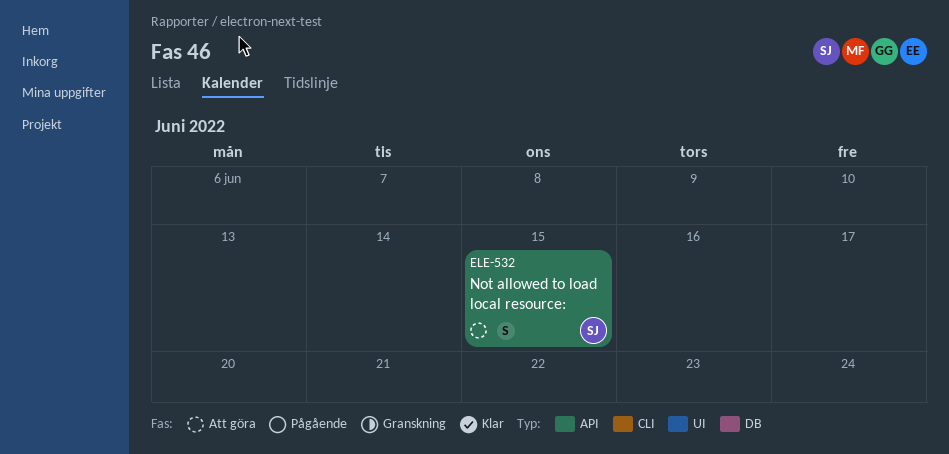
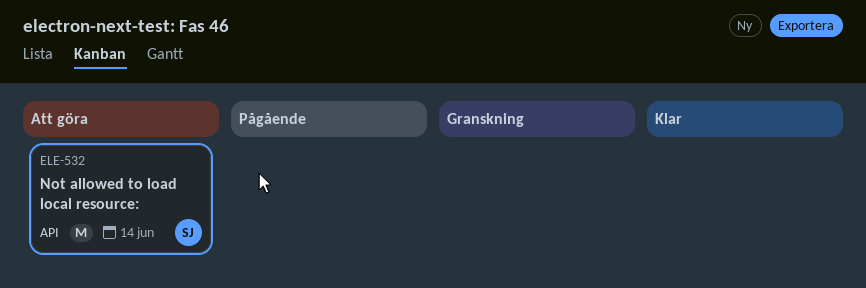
ELE-532, estimate: S -> M
ELE-532, due: Jun 15 -> Jun 14

